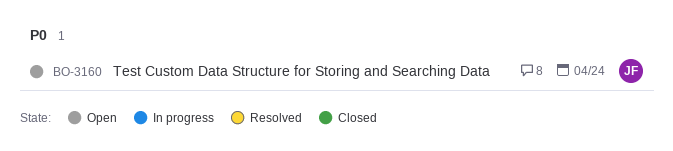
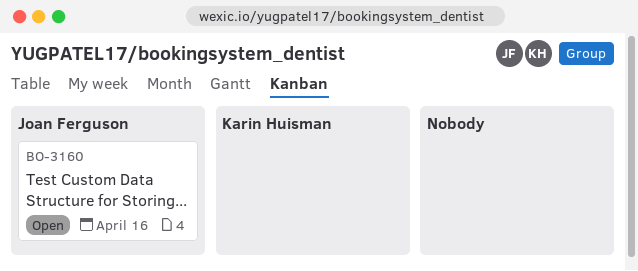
BO-3160, due: Apr 24 -> Apr 16

